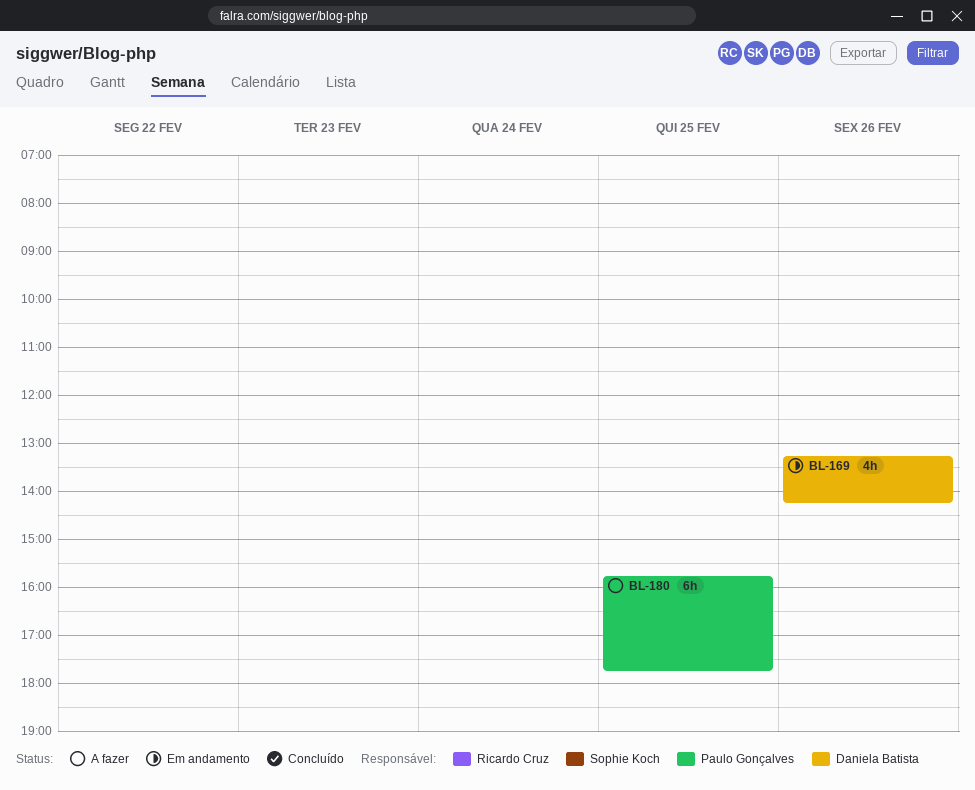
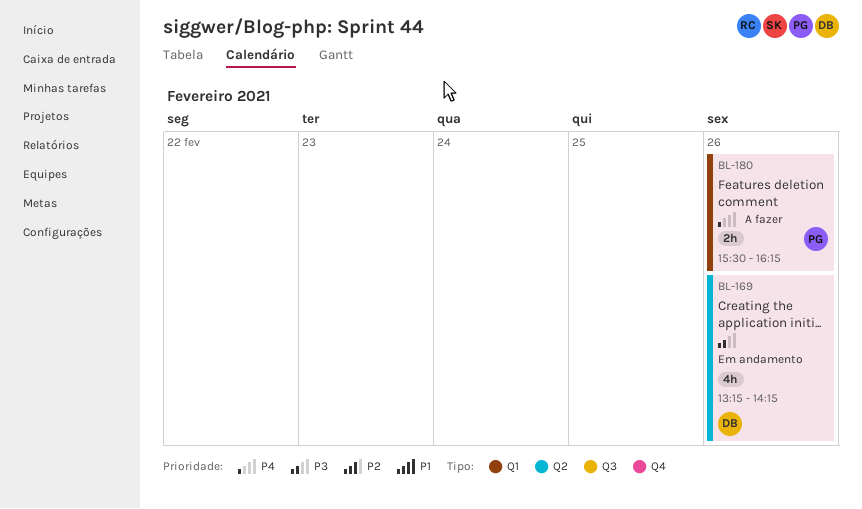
BL-180, estimate: 6h -> 2h
BL-180, day: Feb 25 -> Feb 26
BL-180, begins: 15:45 -> 15:30
BL-180, ends: 17:45 -> 16:15

